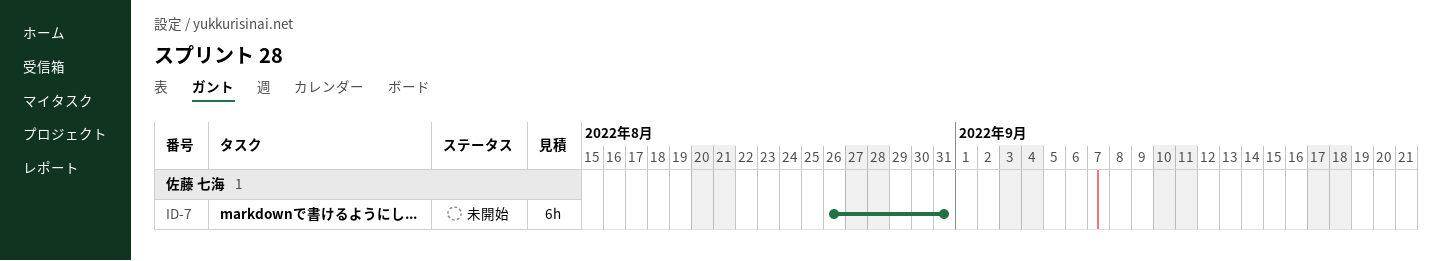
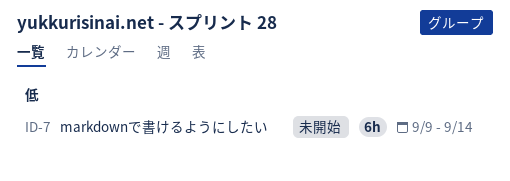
ID-7, start: Aug 26 -> Sep 9
ID-7, due: Aug 31 -> Sep 14

